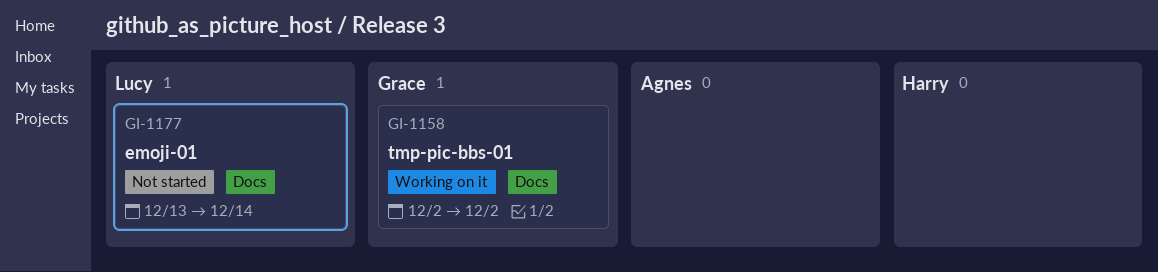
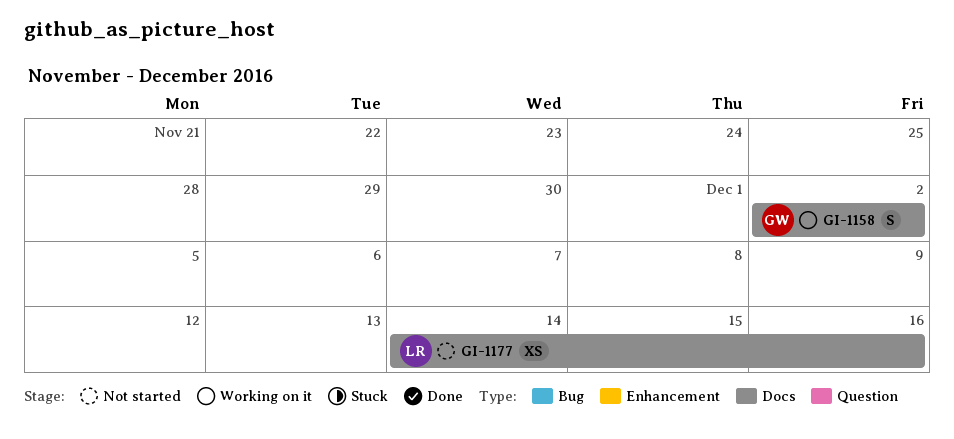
GI-1177, start: Dec 13 -> Dec 14
GI-1177, due: Dec 14 -> Dec 16

